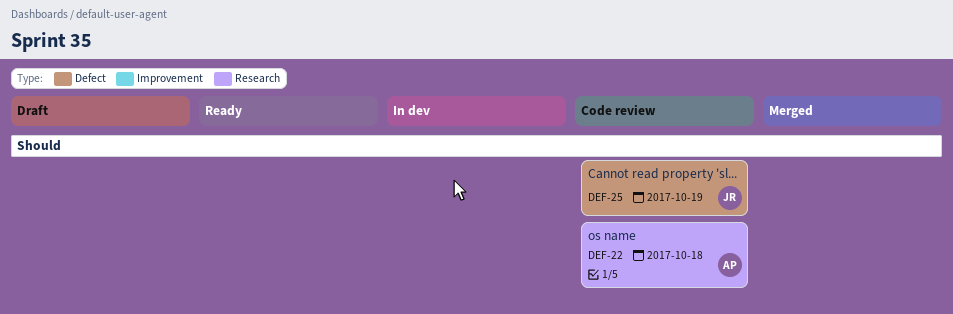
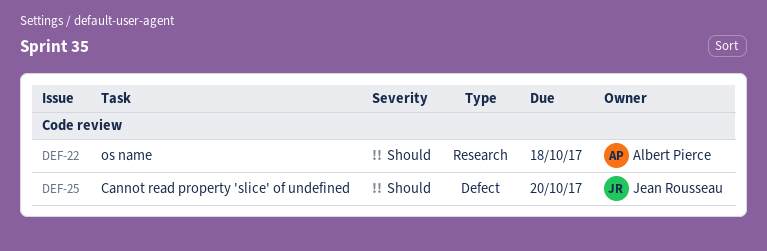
DEF-25, due: Oct 19 -> Oct 20

